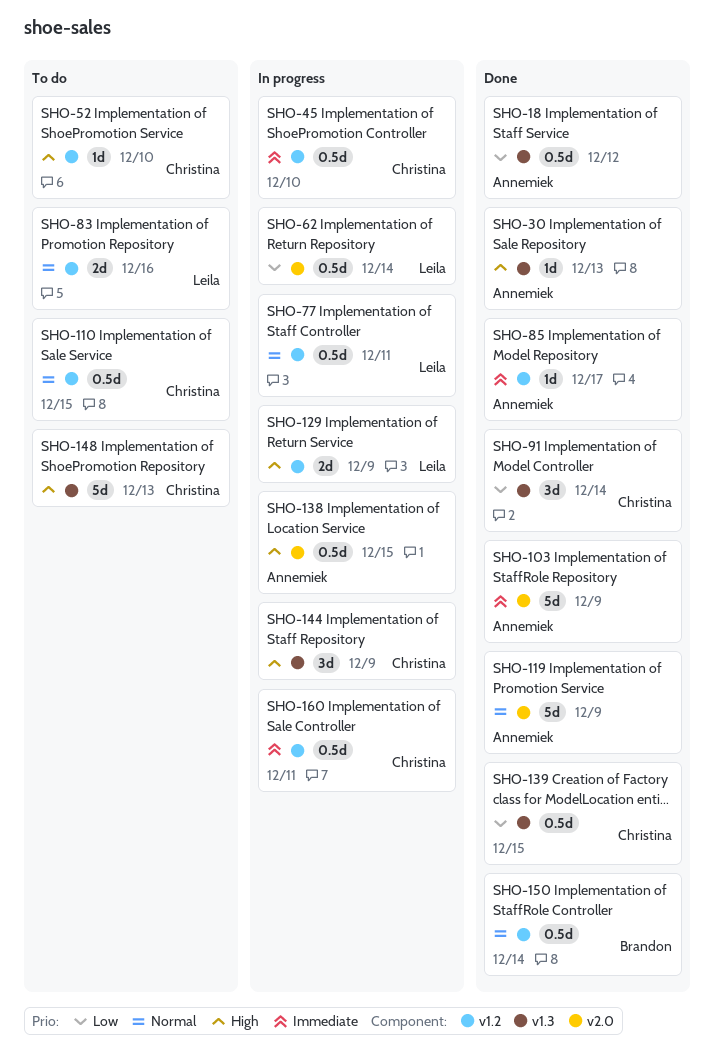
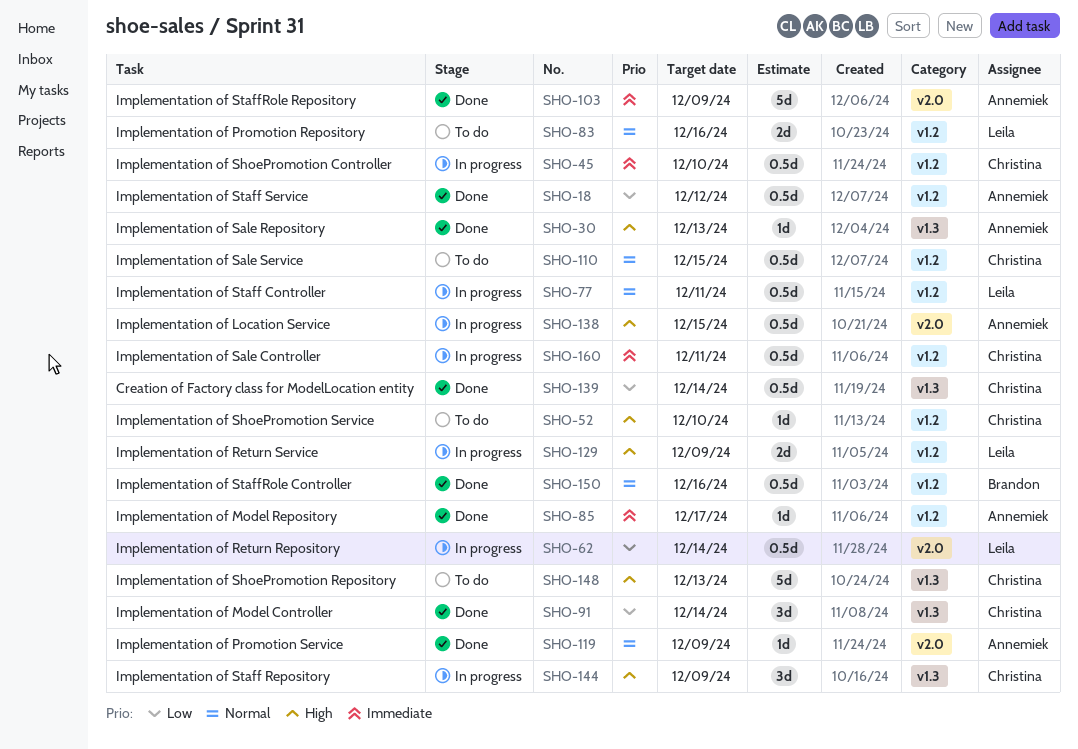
SHO-18, label: v1.3 -> v1.2
SHO-119, estimate: 5d -> 1d
SHO-139, due: Dec 15 -> Dec 14
SHO-150, due: Dec 14 -> Dec 16

